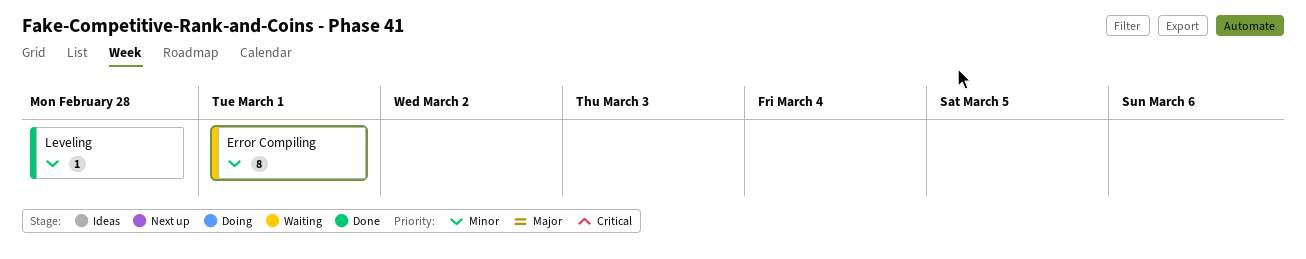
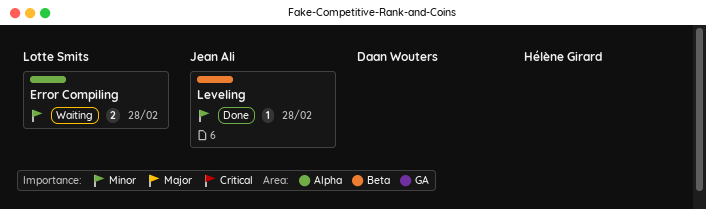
Error Compiling, estimate: 8 -> 2
Error Compiling, due: Mar 1 -> Feb 28

